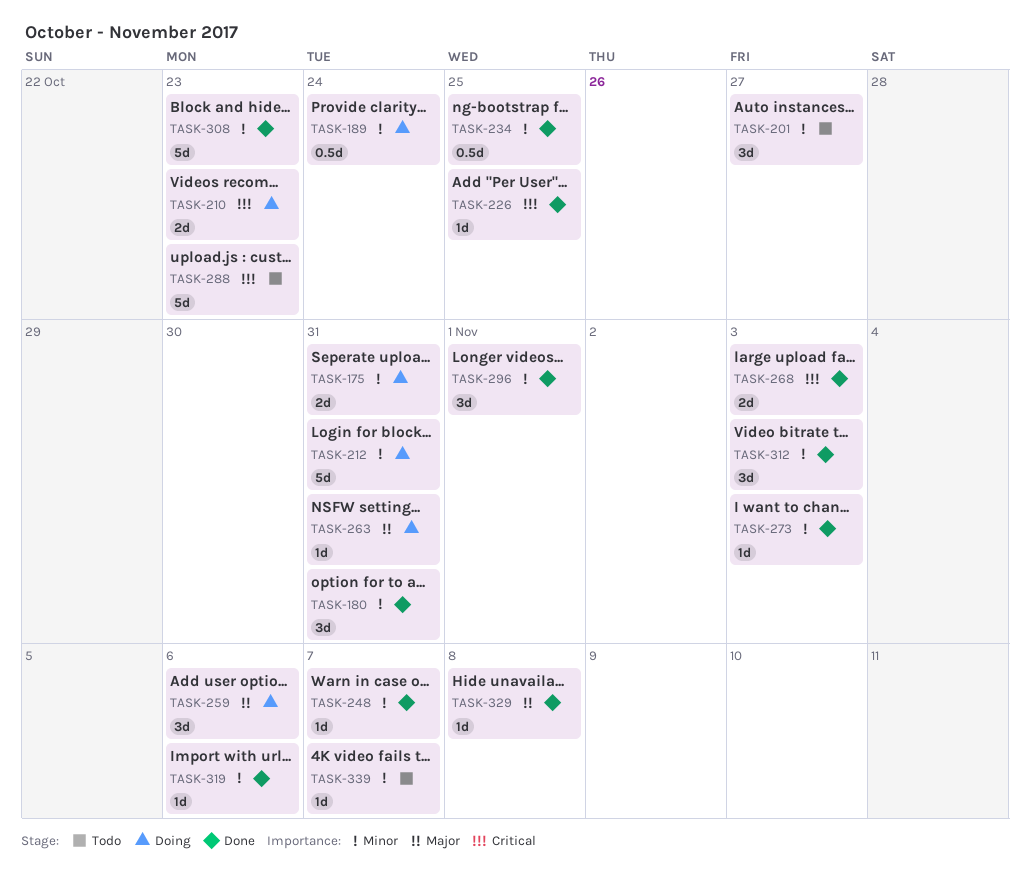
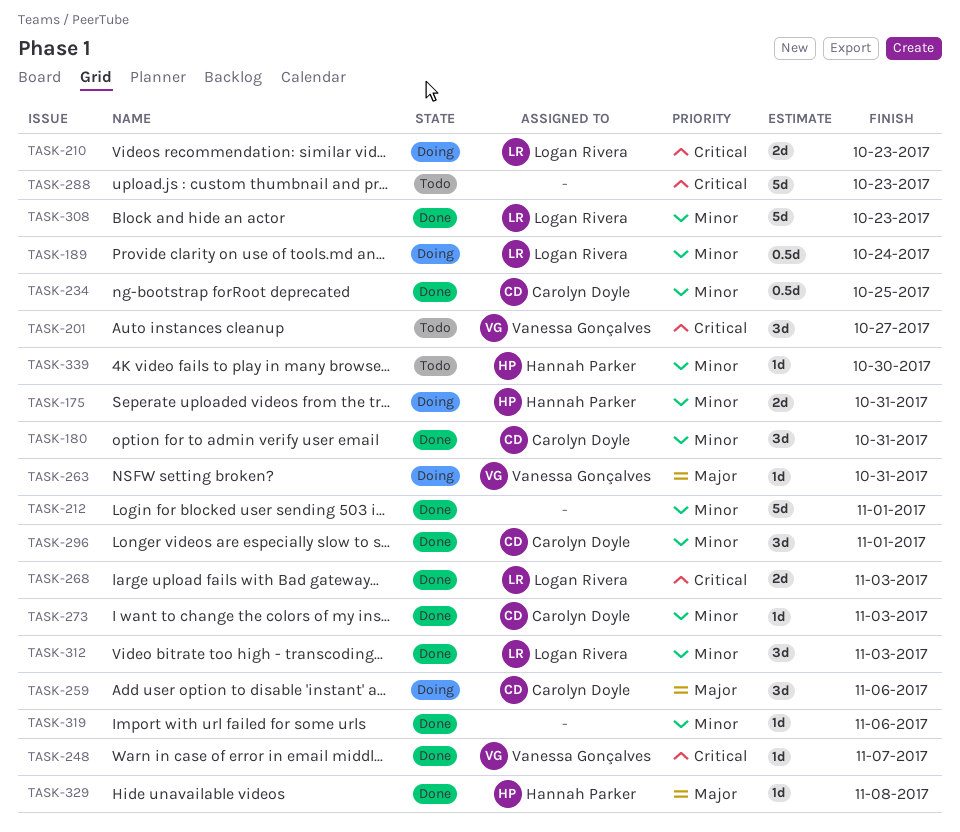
TASK-201, priority: Minor -> Critical
TASK-212, status: Doing -> Done
TASK-212, due: Oct 31 -> Nov 1
TASK-226: present -> none
TASK-248, priority: Minor -> Critical
TASK-339, due: Nov 7 -> Oct 30

